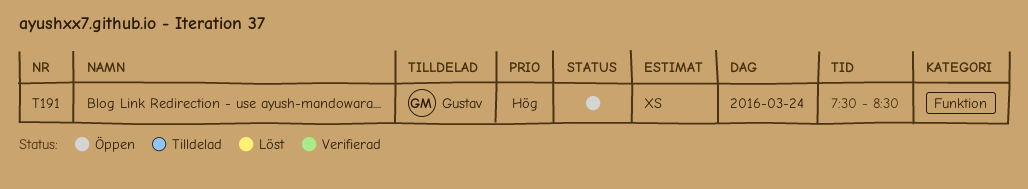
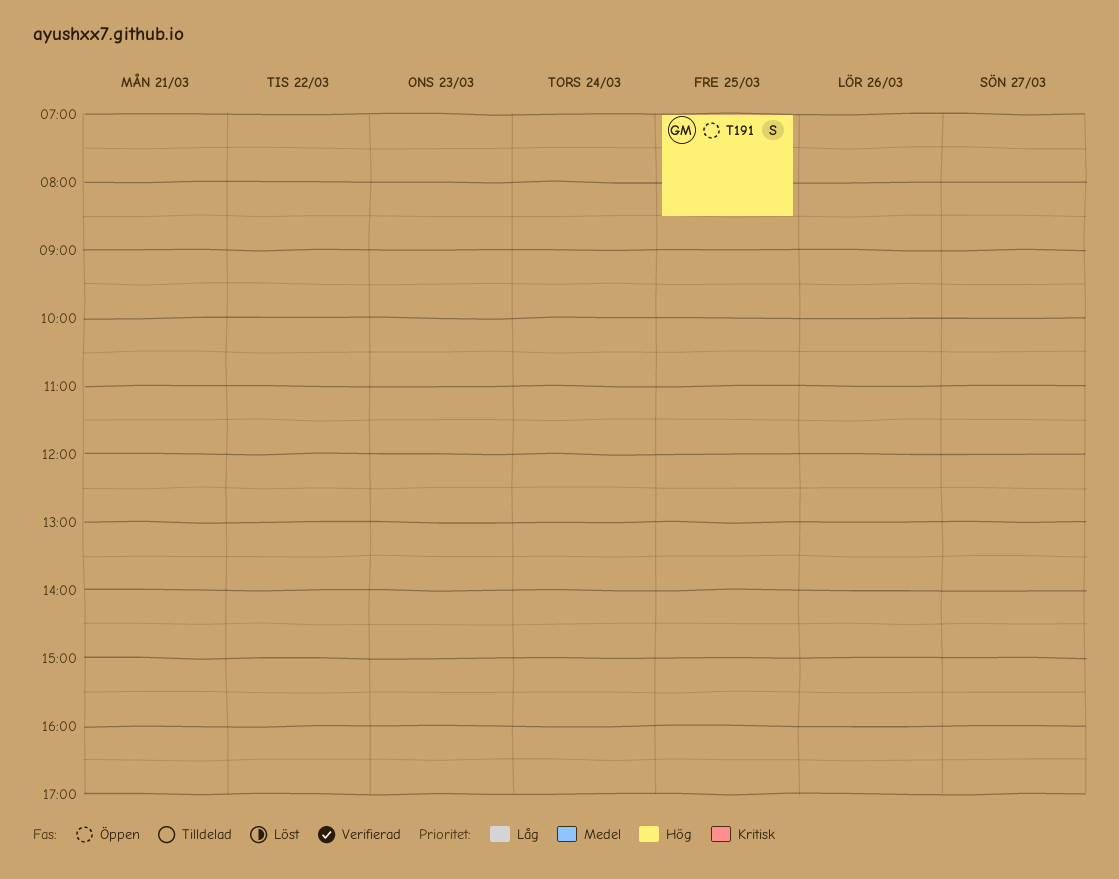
T191, estimate: XS -> S
T191, day: Mar 24 -> Mar 25
T191, begins: 07:30 -> 07:00

